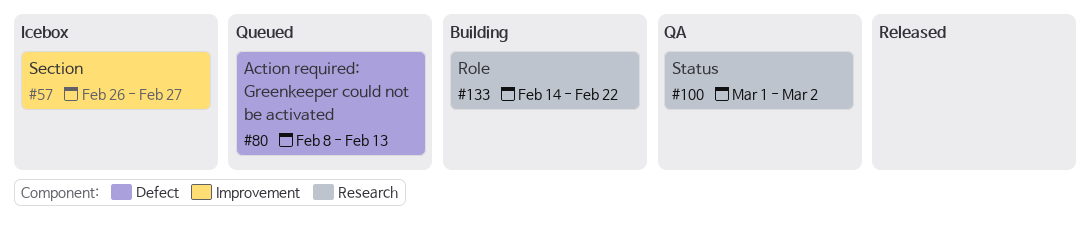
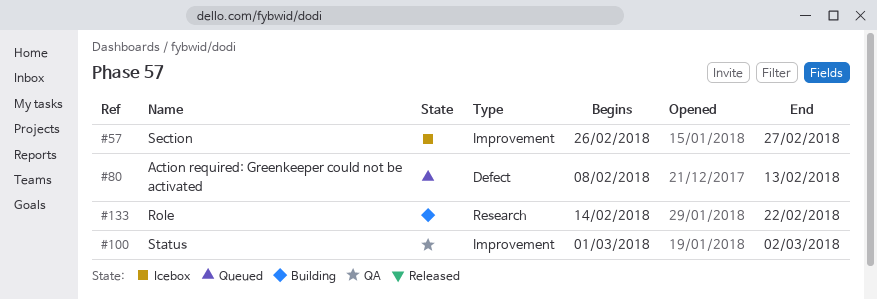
#100, label: Research -> Improvement

